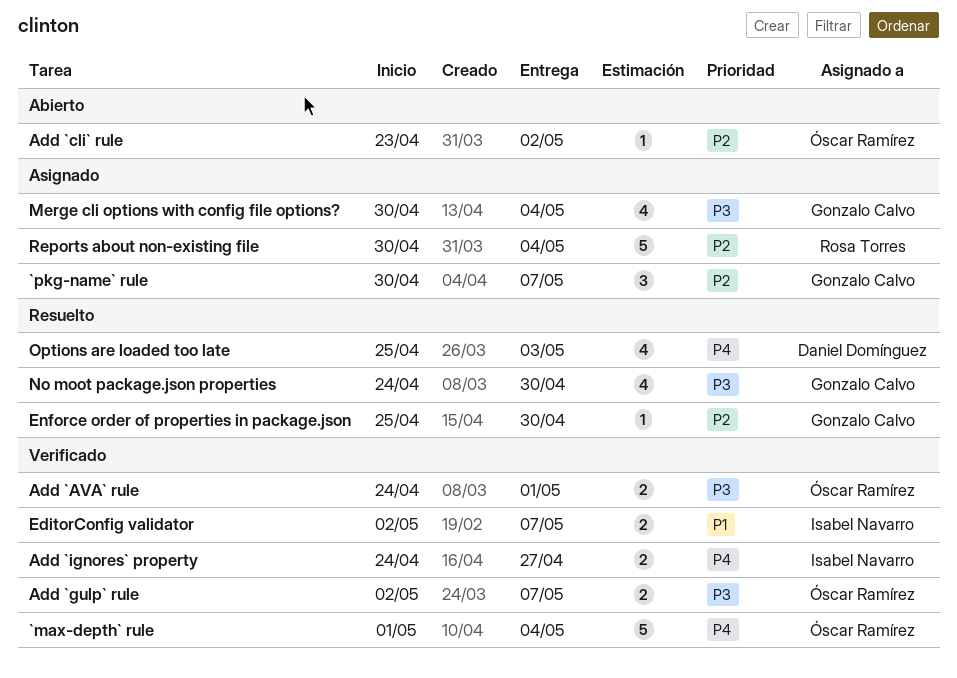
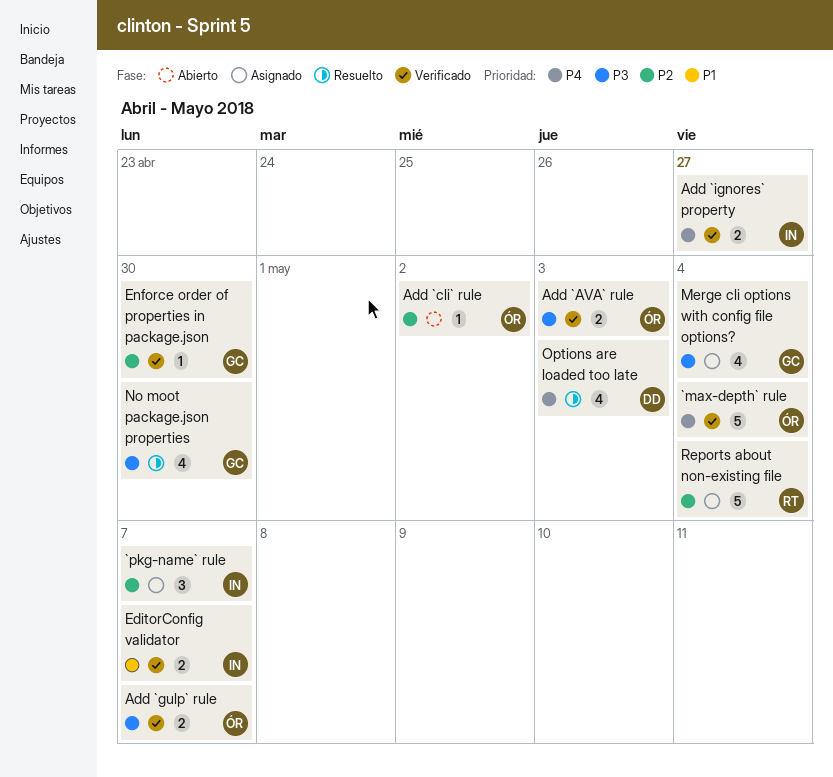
`pkg-name` rule, owner: Gonzalo Calvo -> Isabel Navarro
Add `AVA` rule, due: May 1 -> May 3
Enforce order of properties in package.json, status: Resuelto -> Verificado

